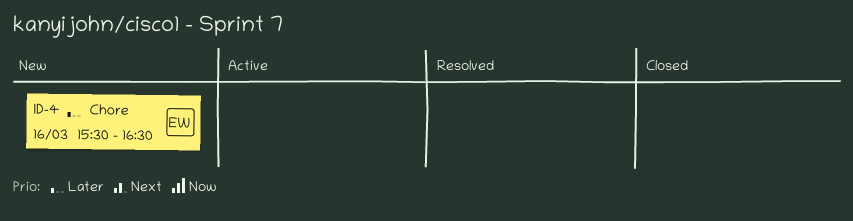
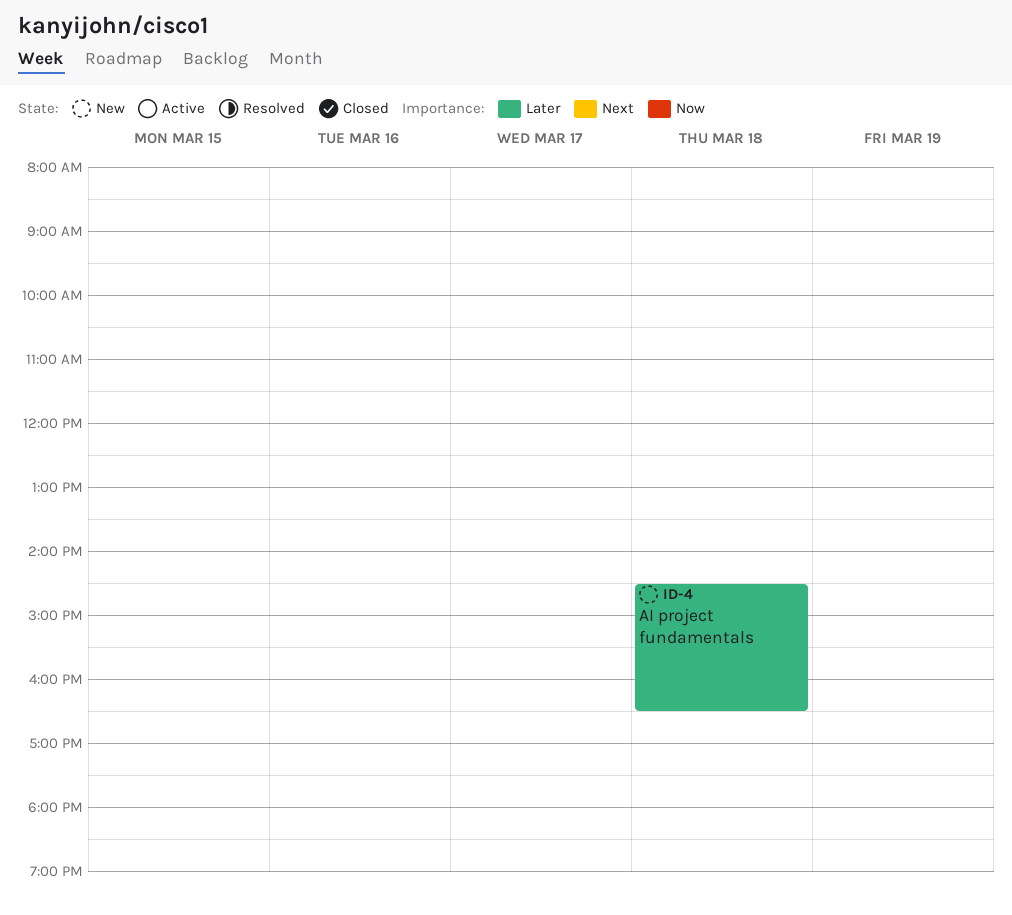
ID-4, day: Mar 16 -> Mar 18
ID-4, begins: 15:30 -> 14:30

